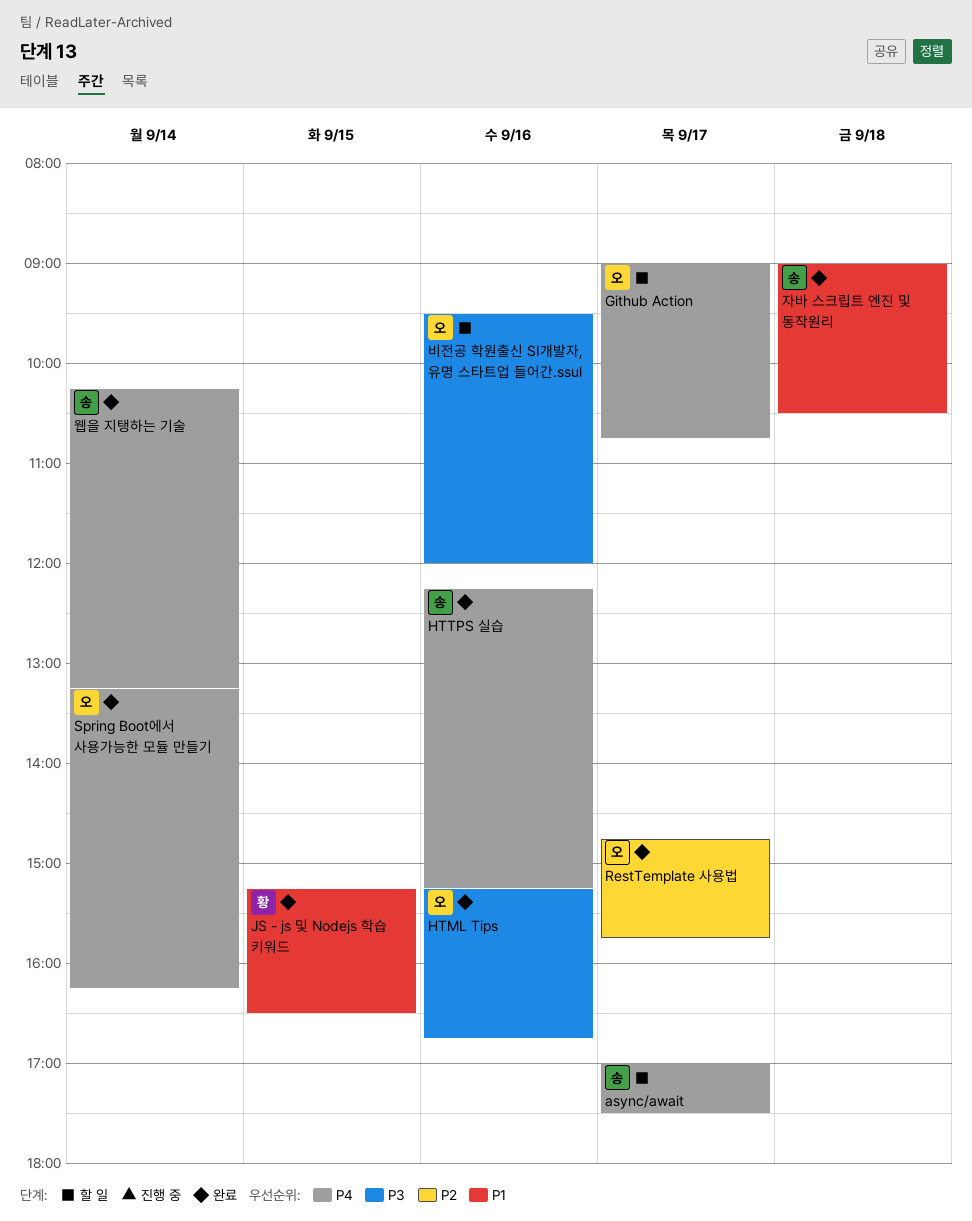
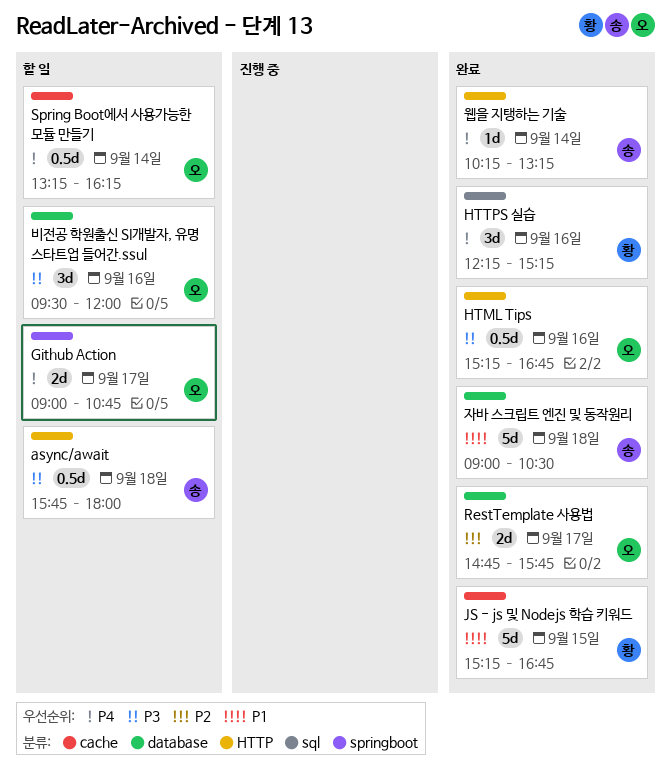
async/await, priority: P4 -> P3
async/await, day: Sep 17 -> Sep 18
async/await, begins: 17:00 -> 15:45
async/await, ends: 17:30 -> 18:00
HTTPS 실습, owner: 송 -> 황
JS - js 및 Nodejs 학습 키워드, ends: 16:30 -> 16:45
Spring Boot에서 사용가능한 모듈 만들기, status: 완료 -> 할 일

